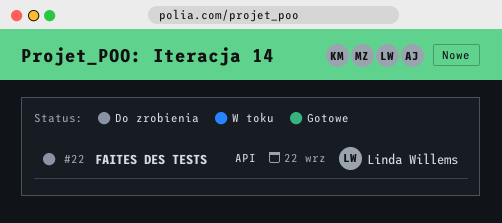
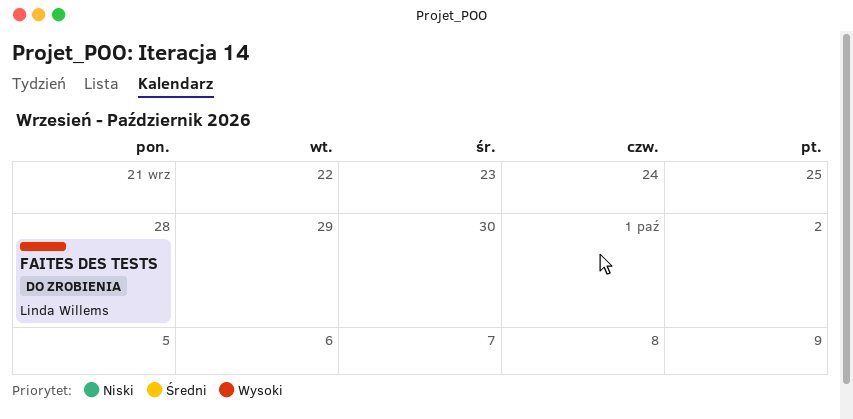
FAITES DES TESTS, due: Sep 22 -> Sep 28

